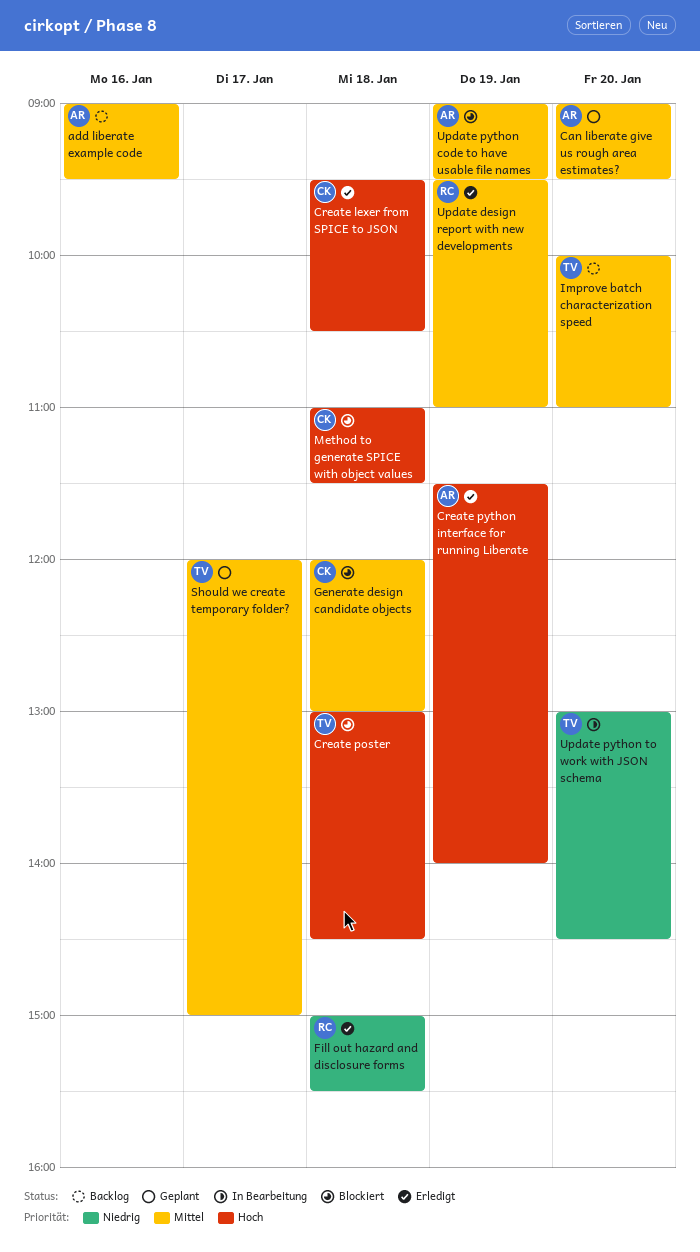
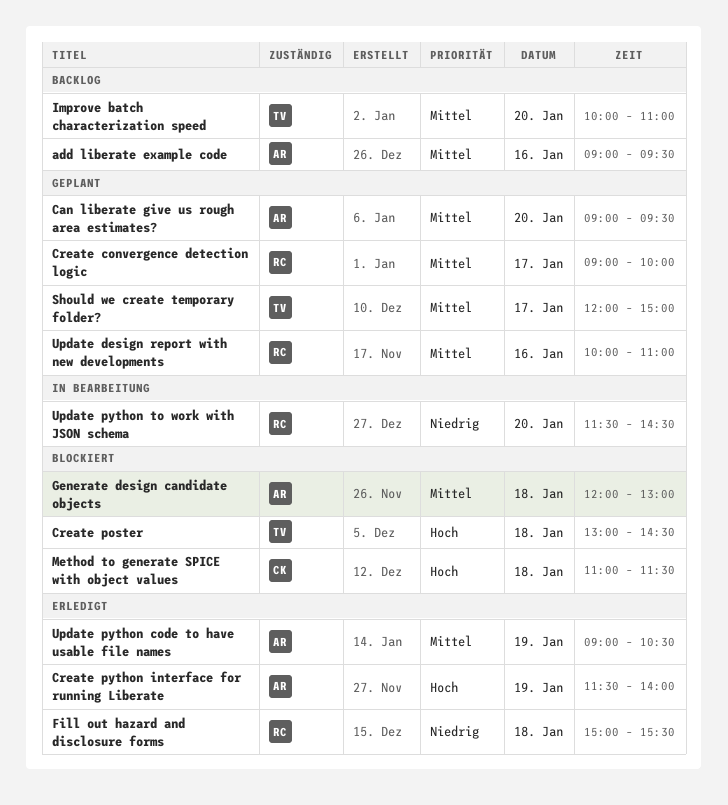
Create convergence detection logic: none -> present
Create lexer from SPICE to JSON: present -> none
Generate design candidate objects, owner: CK -> AR
Update design report with new developments, status: Erledigt -> Geplant
Update design report with new developments, day: Jan 19 -> Jan 16
Update design report with new developments, begins: 09:30 -> 10:00
Update python code to have usable file names, status: Blockiert -> Erledigt
Update python code to have usable file names, ends: 09:30 -> 10:30
Update python to work with JSON schema, owner: TV -> RC
Update python to work with JSON schema, begins: 13:00 -> 11:30

